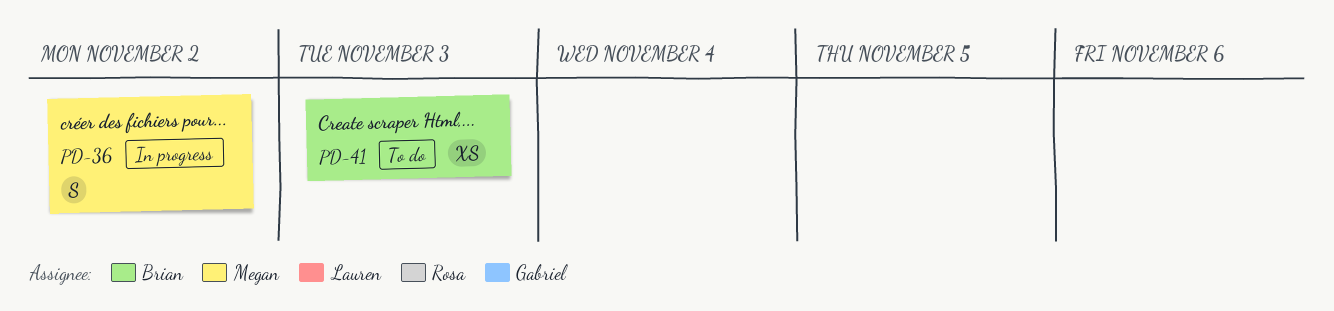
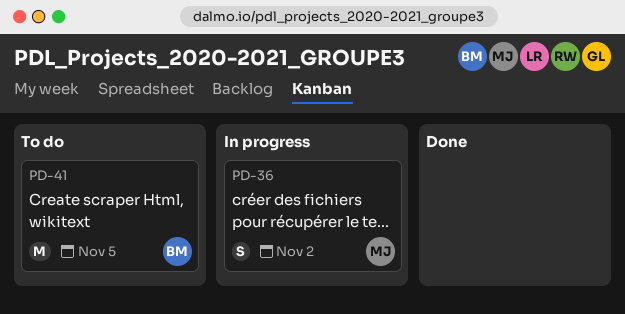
PD-41, estimate: XS -> M
PD-41, due: Nov 3 -> Nov 5

